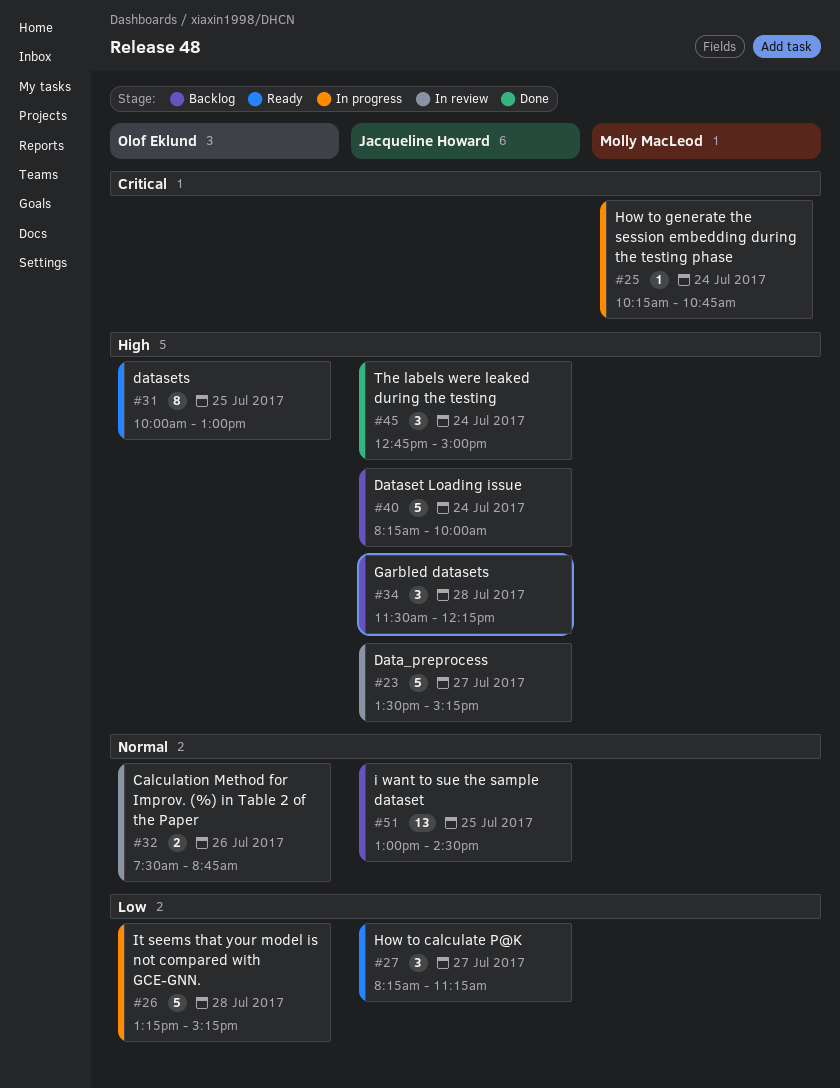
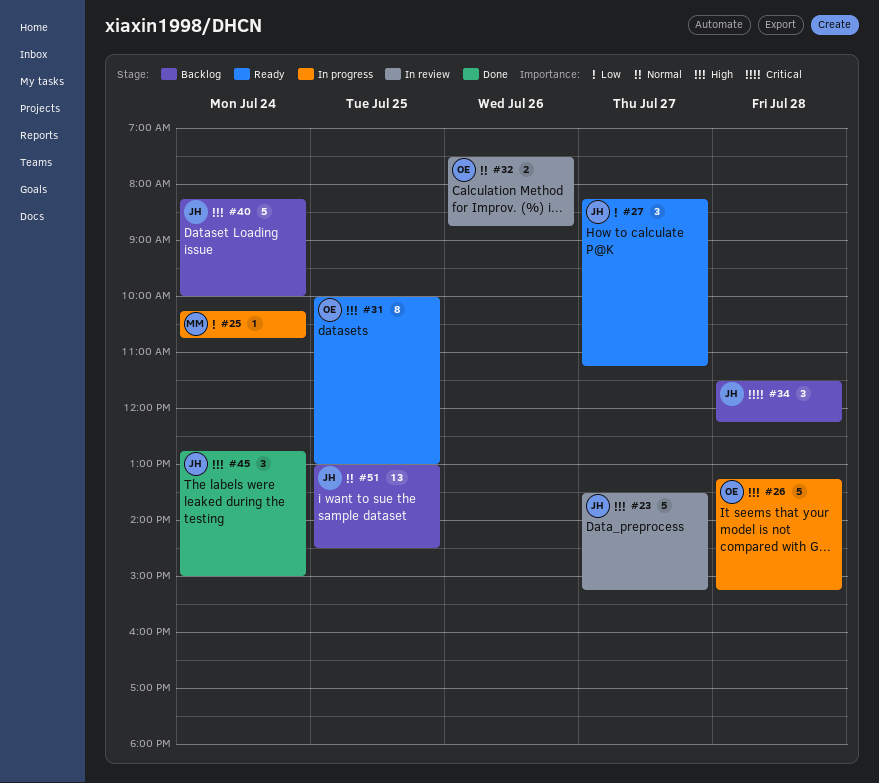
#25, priority: Critical -> Low
#26, priority: Low -> High
#34, priority: High -> Critical

